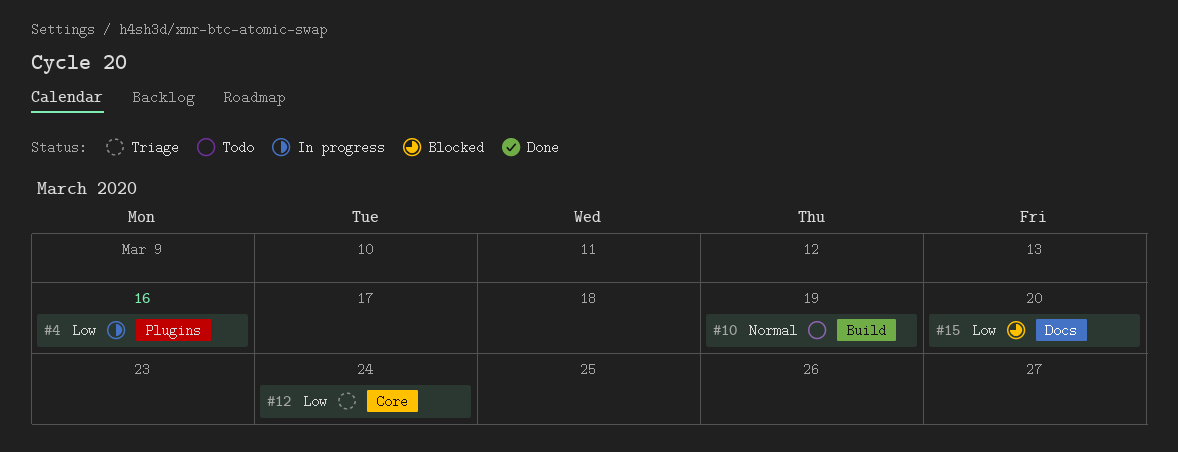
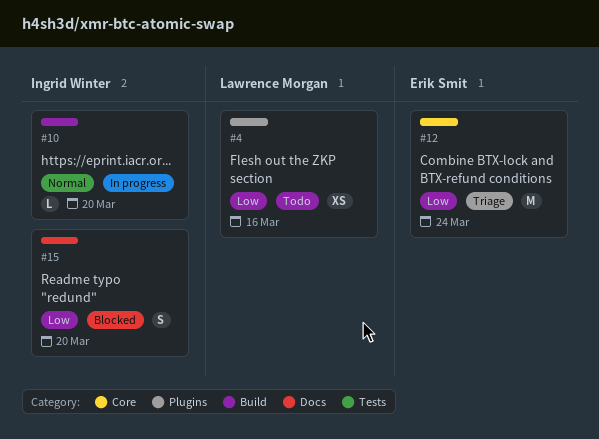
#4, status: In progress -> Todo
#10, status: Todo -> In progress
#10, due: Mar 19 -> Mar 20

